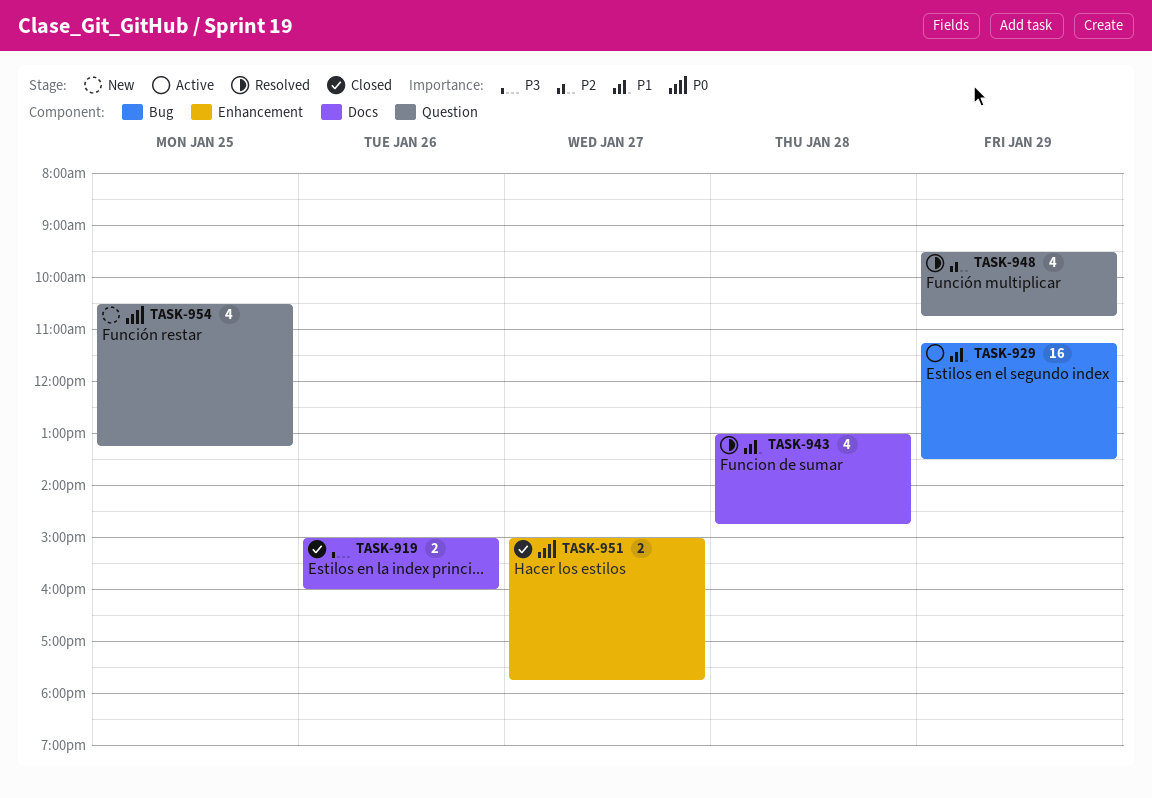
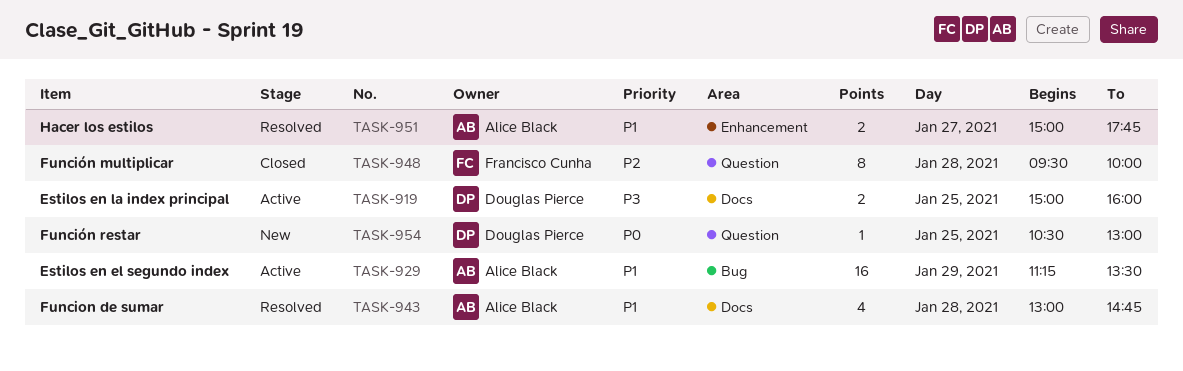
TASK-919, status: Closed -> Active
TASK-919, day: Jan 26 -> Jan 25
TASK-948, status: Resolved -> Closed
TASK-948, estimate: 4 -> 8
TASK-948, day: Jan 29 -> Jan 28
TASK-948, ends: 10:45 -> 10:00
TASK-951, status: Closed -> Resolved
TASK-951, priority: P0 -> P1
TASK-954, estimate: 4 -> 1
TASK-954, ends: 13:15 -> 13:00

